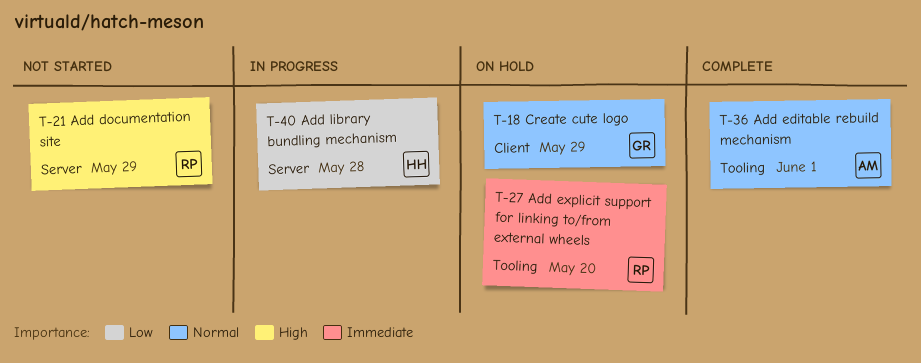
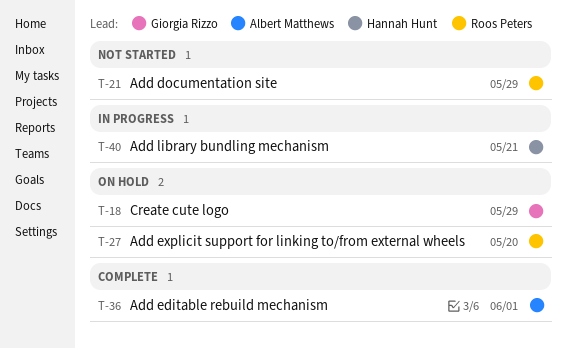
T-40, due: May 28 -> May 21

